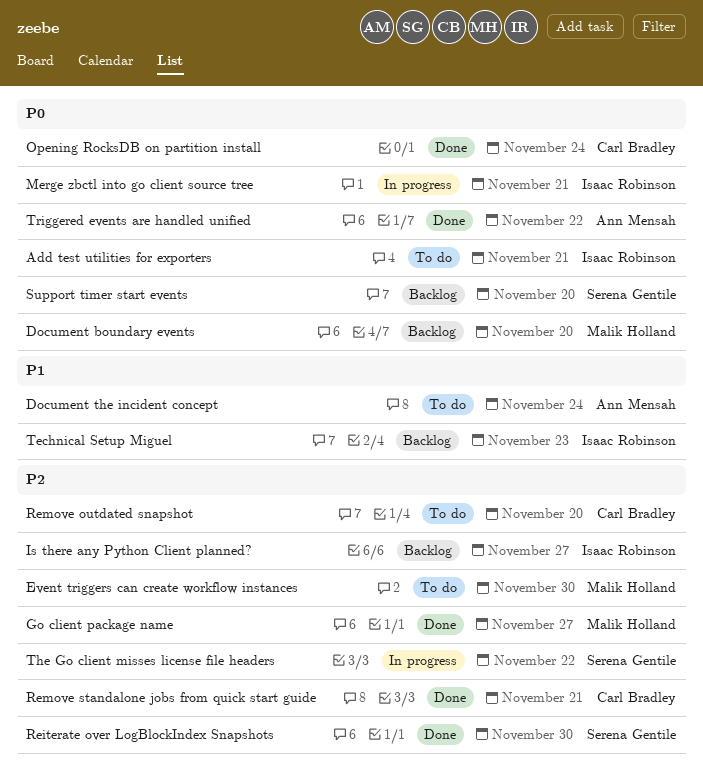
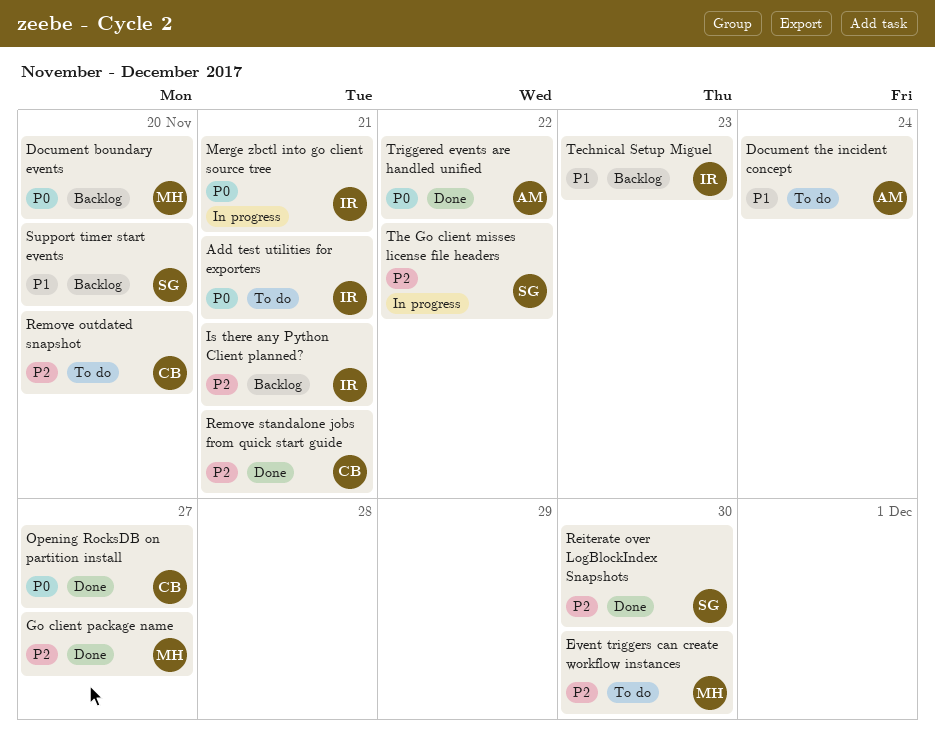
Is there any Python Client planned?, due: Nov 27 -> Nov 21
Opening RocksDB on partition install, due: Nov 24 -> Nov 27
Support timer start events, priority: P0 -> P1

